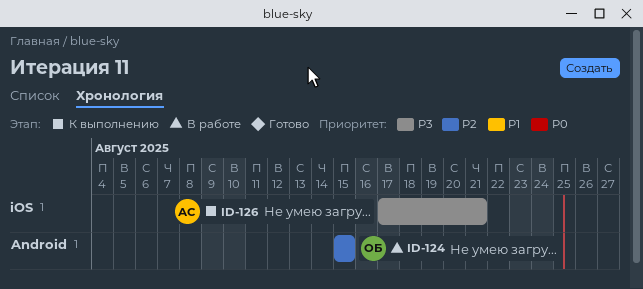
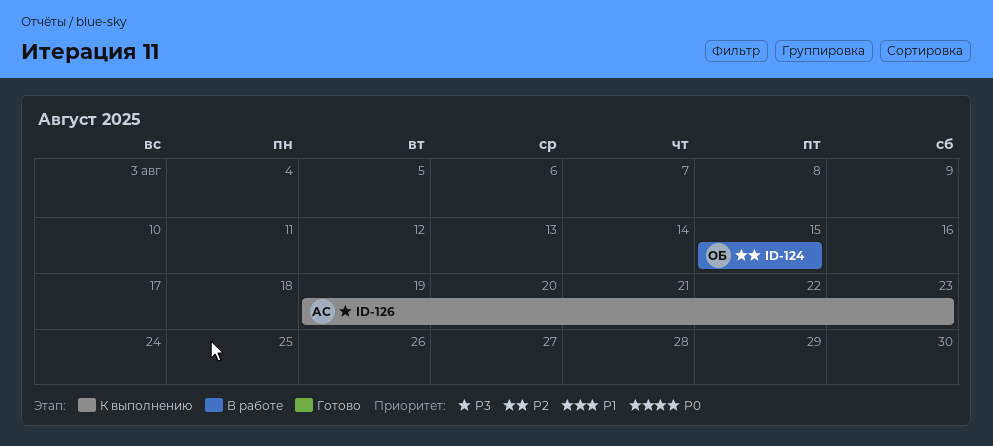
ID-126, start: Aug 17 -> Aug 19
ID-126, due: Aug 21 -> Aug 23

